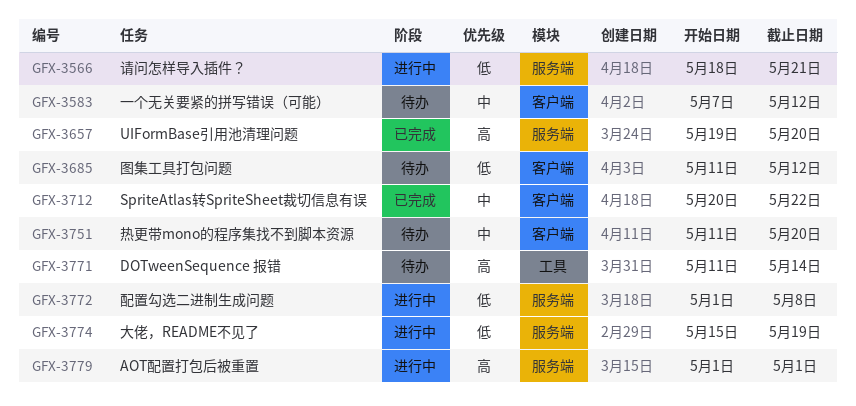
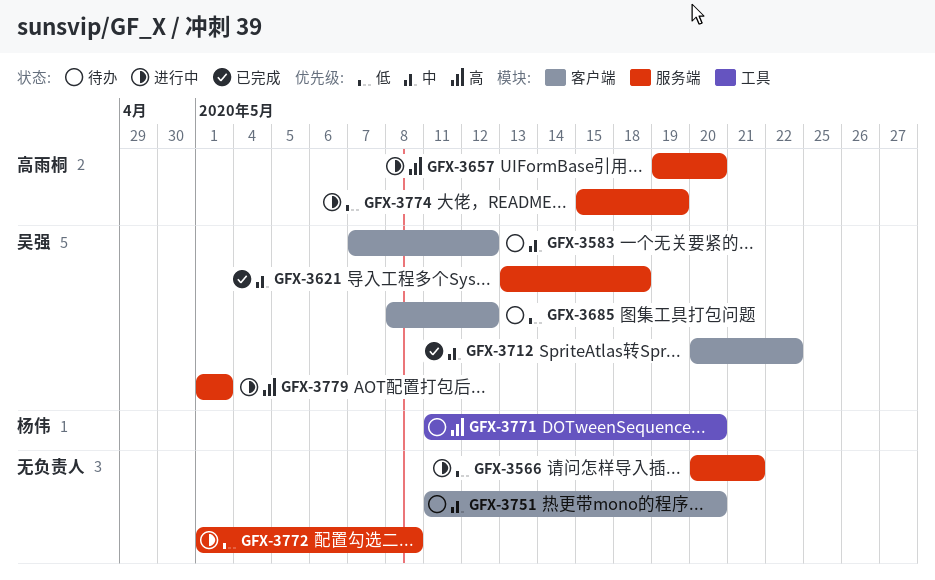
GFX-3566, start: May 18 -> May 20
GFX-3621: none -> present
GFX-3657, status: 已完成 -> 进行中
GFX-3685, start: May 11 -> May 8
GFX-3771, due: May 14 -> May 20

